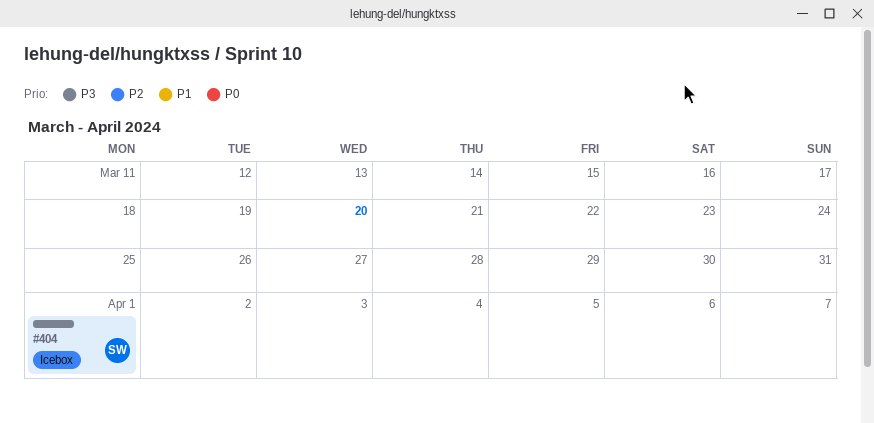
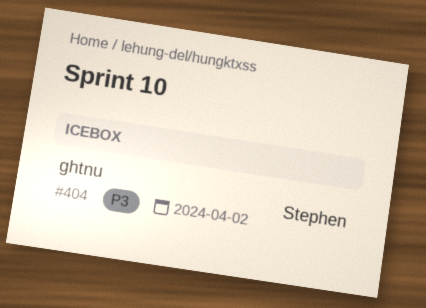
#404, due: Apr 1 -> Apr 2

